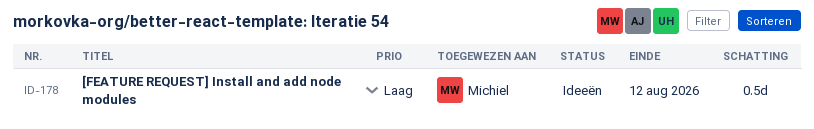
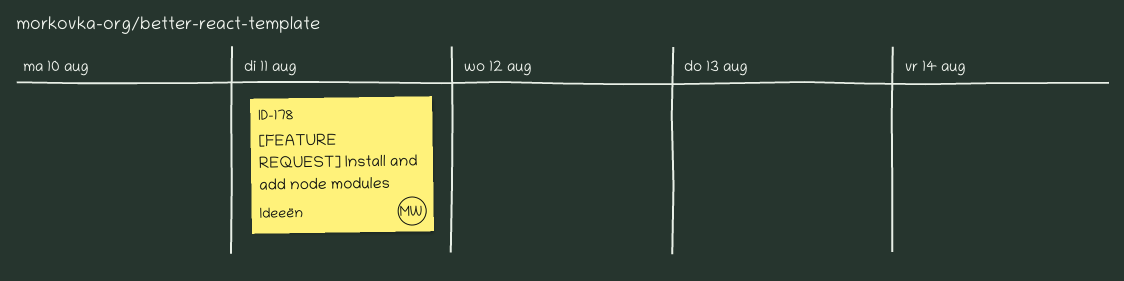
ID-178, due: Aug 12 -> Aug 11

